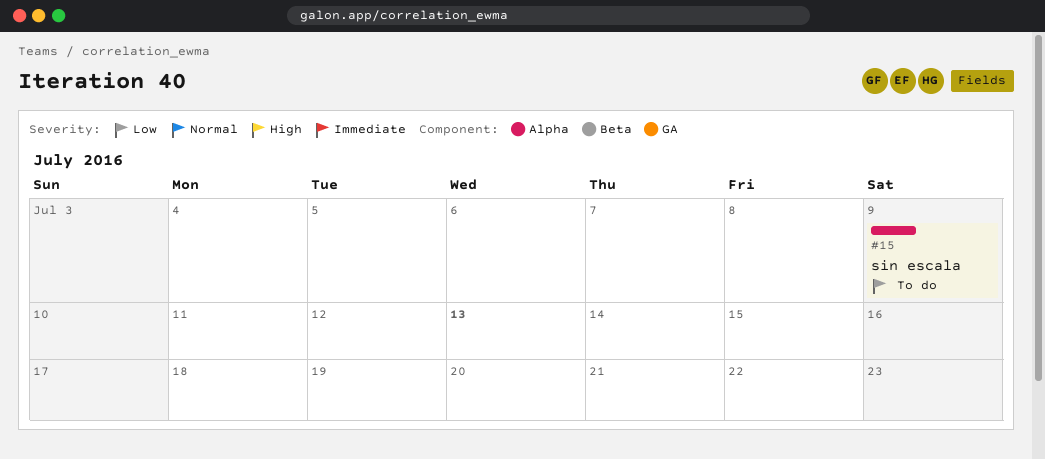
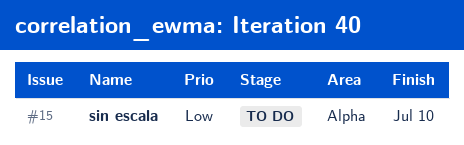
#15, due: Jul 9 -> Jul 10

